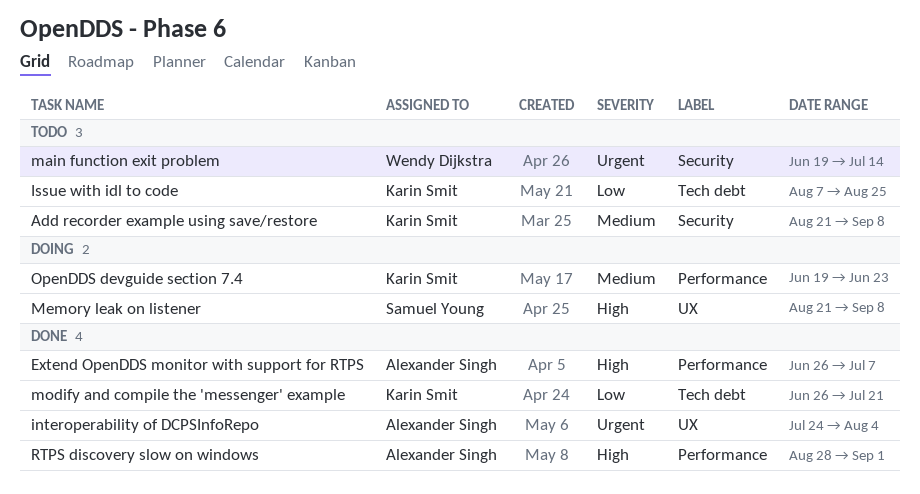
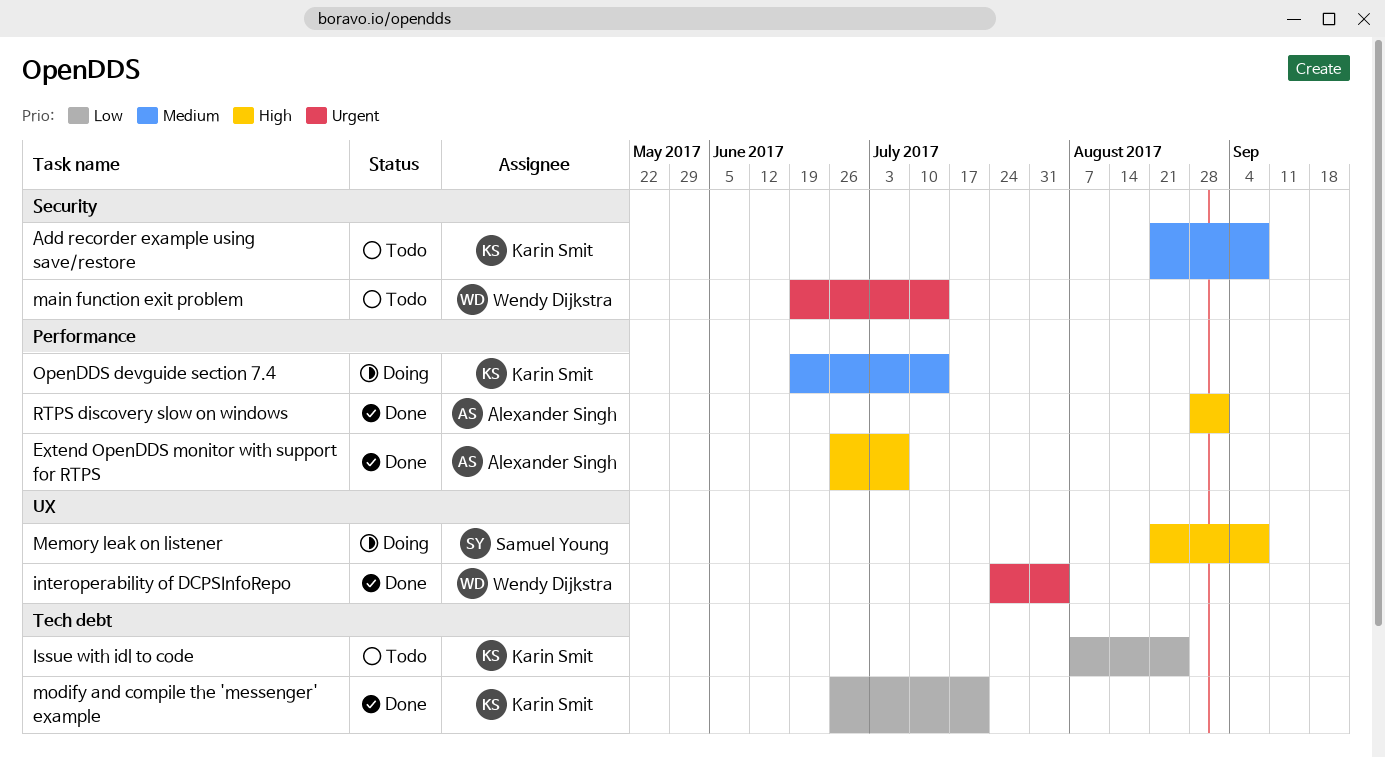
interoperability of DCPSInfoRepo, owner: Alexander Singh -> Wendy Dijkstra
OpenDDS devguide section 7.4, due: Jun 23 -> Jul 14

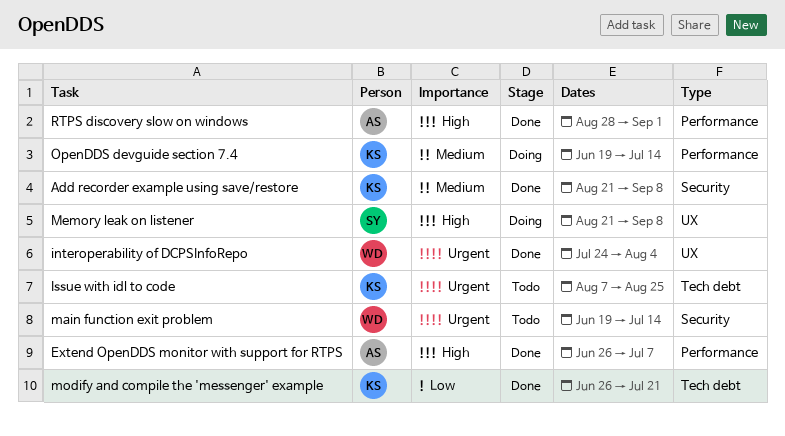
Add recorder example using save/restore, status: Todo -> Done
Issue with idl to code, priority: Low -> Urgent

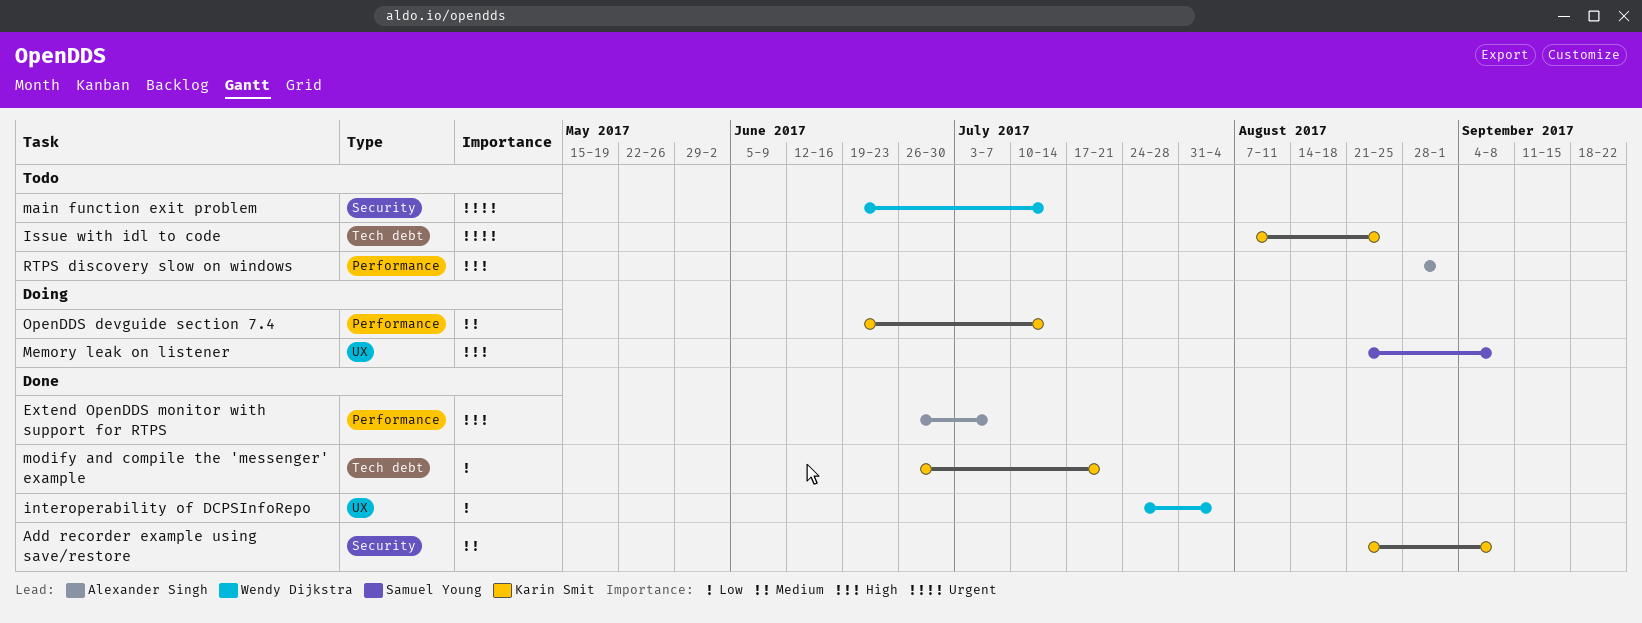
interoperability of DCPSInfoRepo, priority: Urgent -> Low
RTPS discovery slow on windows, status: Done -> Todo

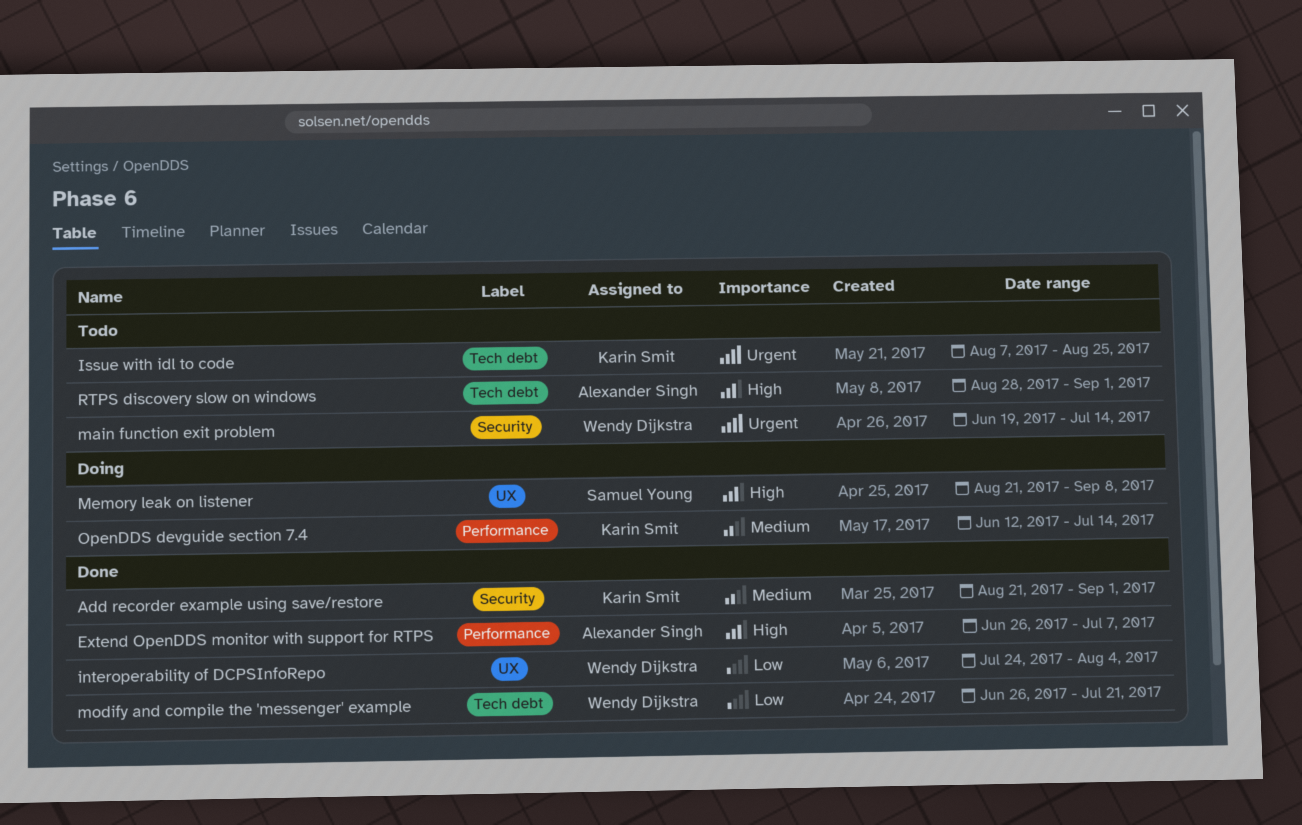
Add recorder example using save/restore, due: Sep 8 -> Sep 1
modify and compile the 'messenger' example, owner: Karin Smit -> Wendy Dijkstra
OpenDDS devguide section 7.4, start: Jun 19 -> Jun 12
RTPS discovery slow on windows, label: Performance -> Tech debt

